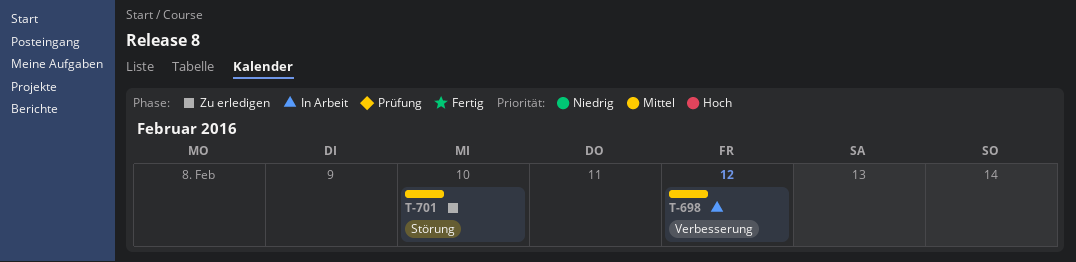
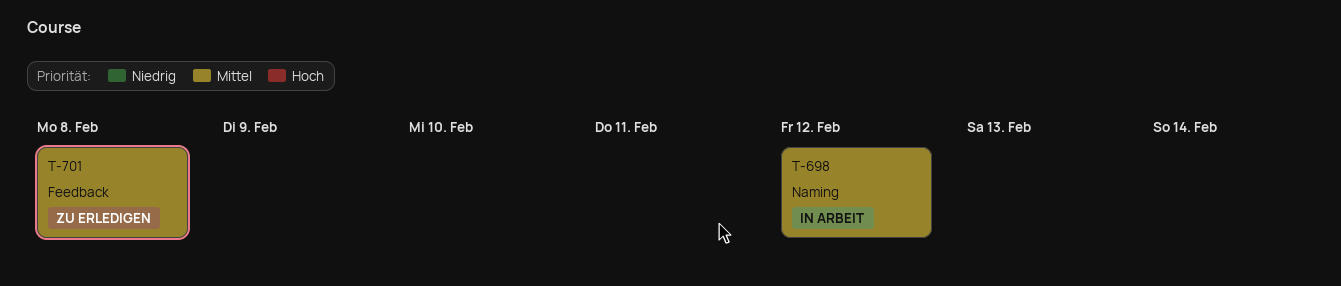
T-701, due: Feb 10 -> Feb 8

